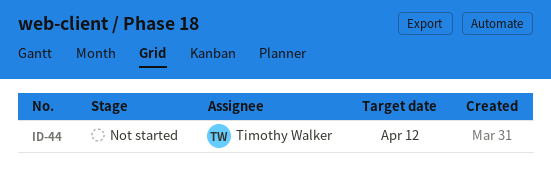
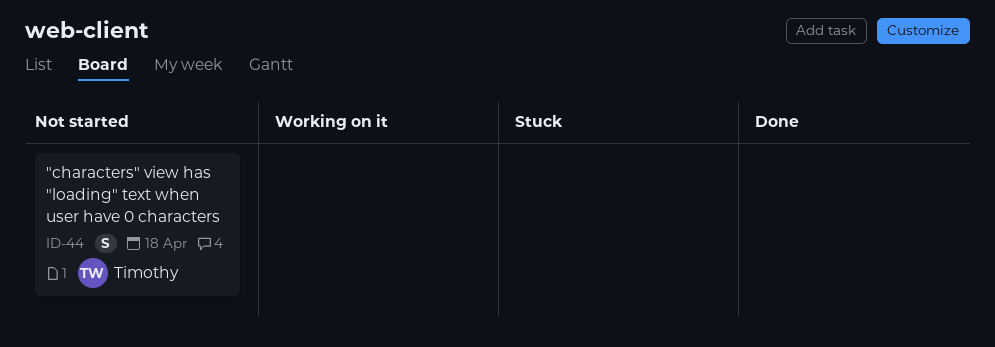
ID-44, due: Apr 12 -> Apr 18

